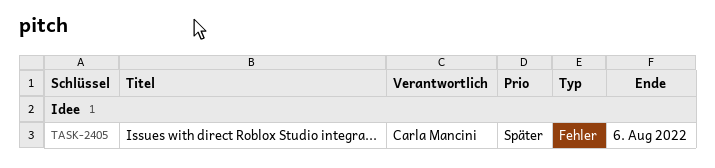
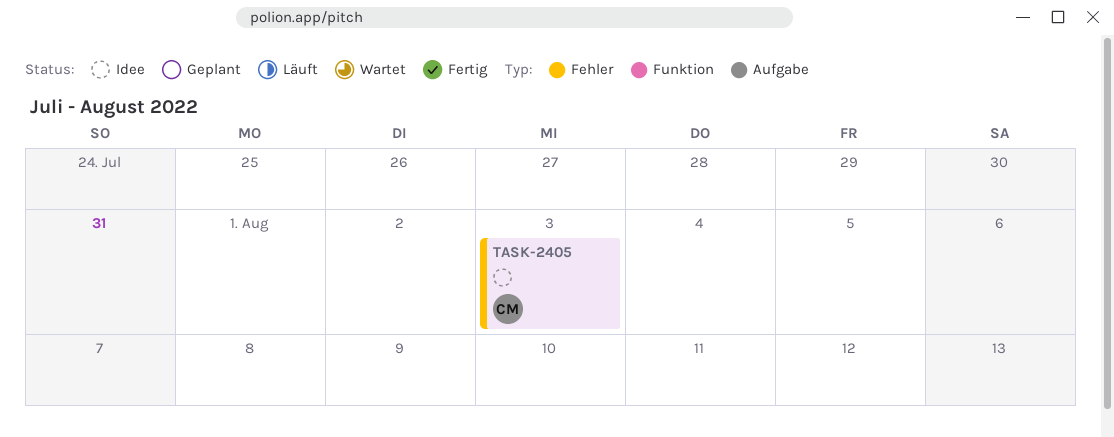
TASK-2405, due: Aug 6 -> Aug 3

